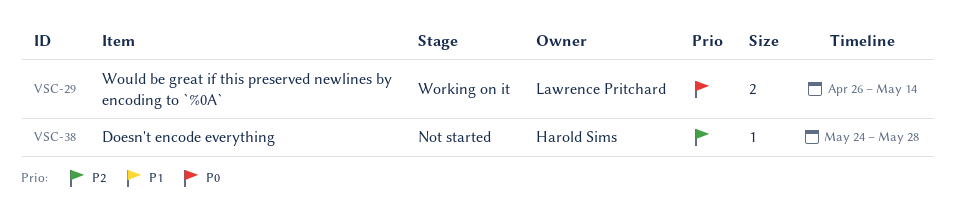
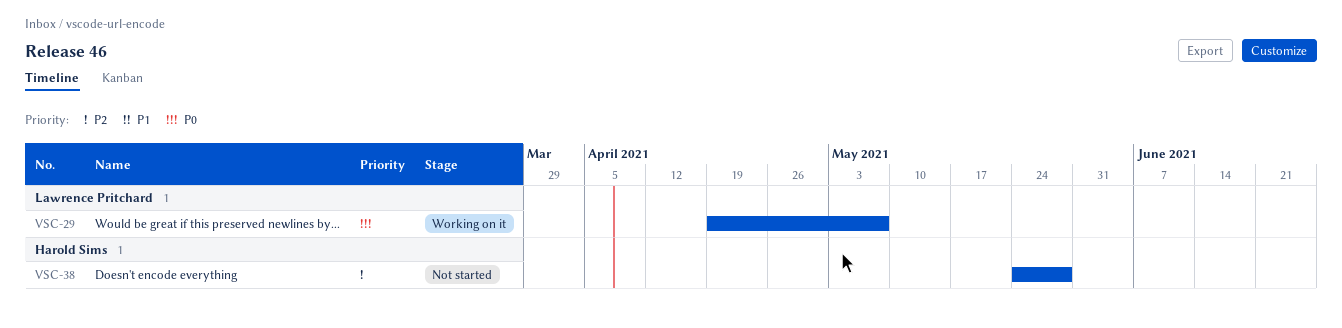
VSC-29, start: Apr 26 -> Apr 19
VSC-29, due: May 14 -> May 7

